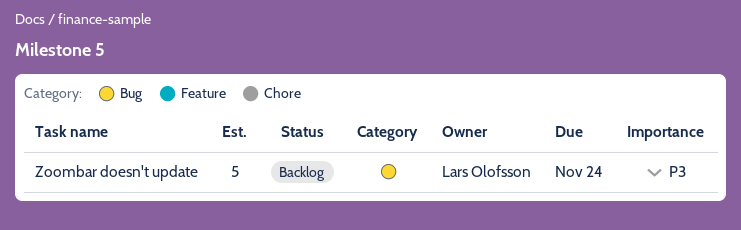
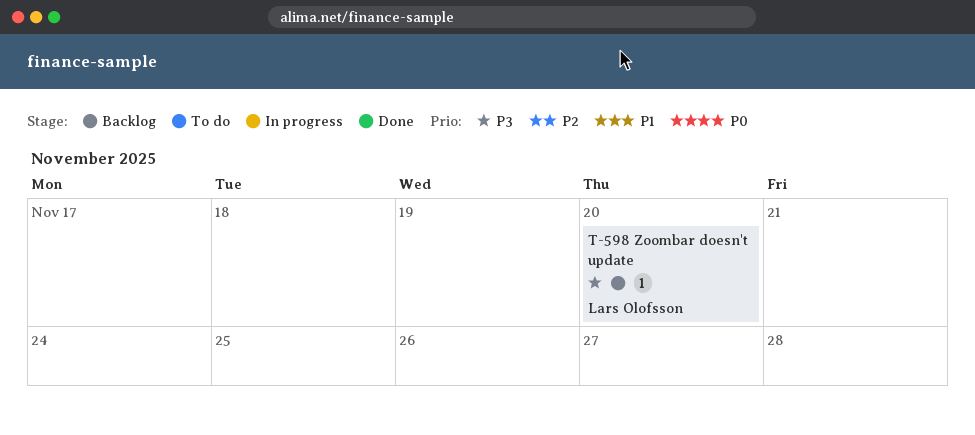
Zoombar doesn't update, estimate: 5 -> 1
Zoombar doesn't update, due: Nov 24 -> Nov 20

